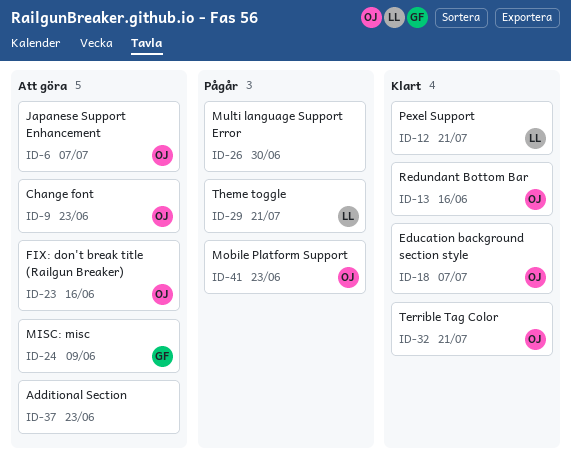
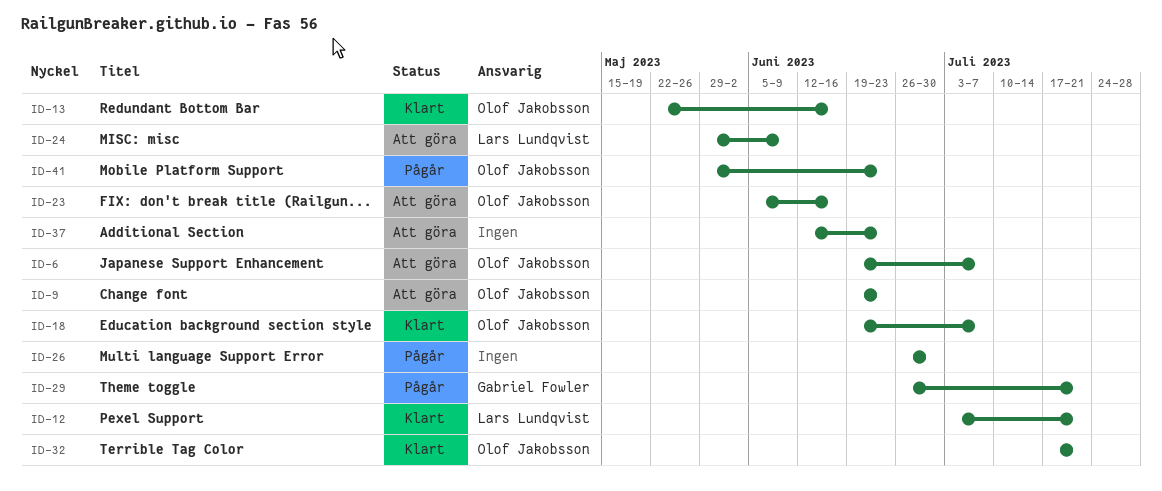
ID-24, owner: Gabriel Fowler -> Lars Lundqvist
ID-29, owner: Lars Lundqvist -> Gabriel Fowler

